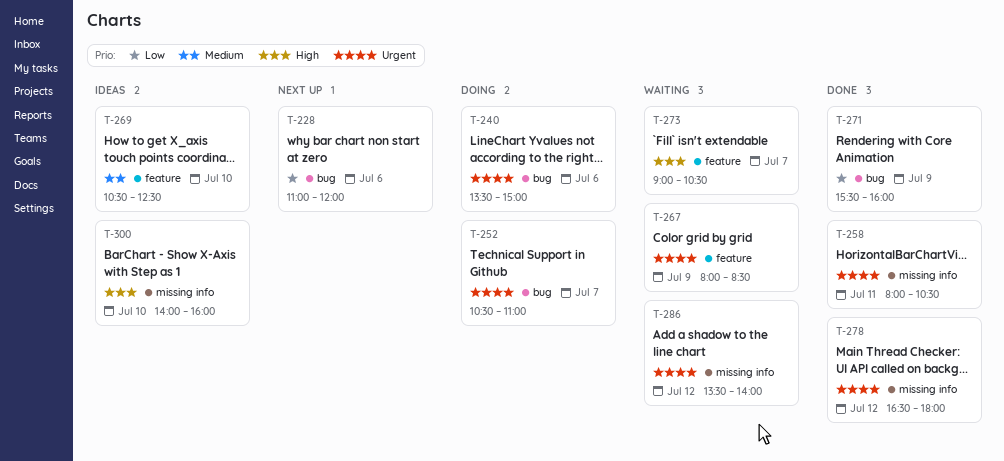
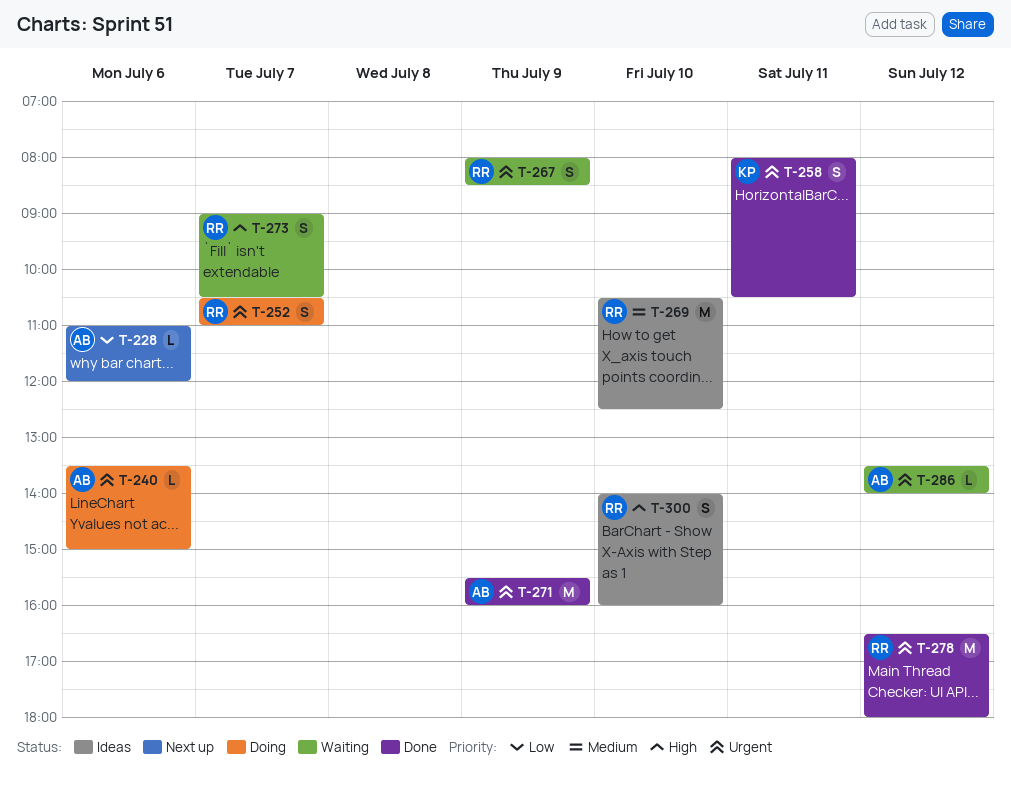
T-271, priority: Low -> Urgent

